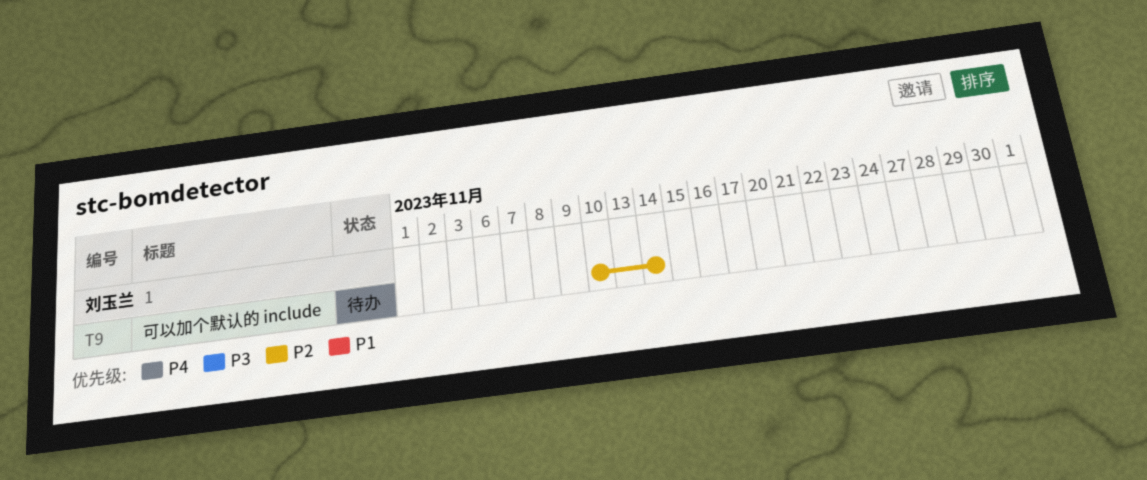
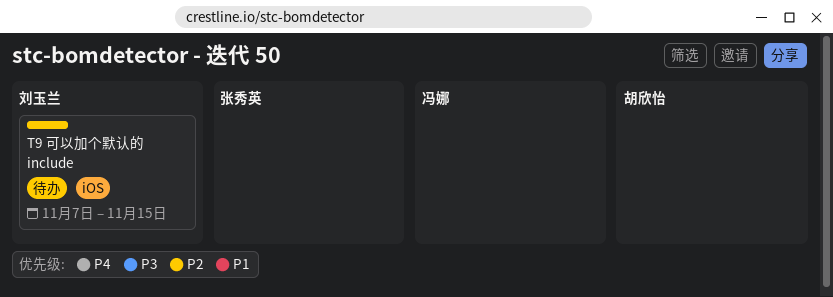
T9, start: Nov 10 -> Nov 7
T9, due: Nov 14 -> Nov 15

